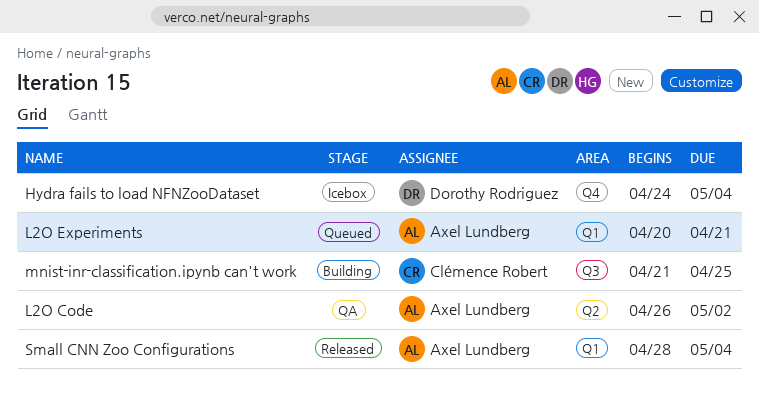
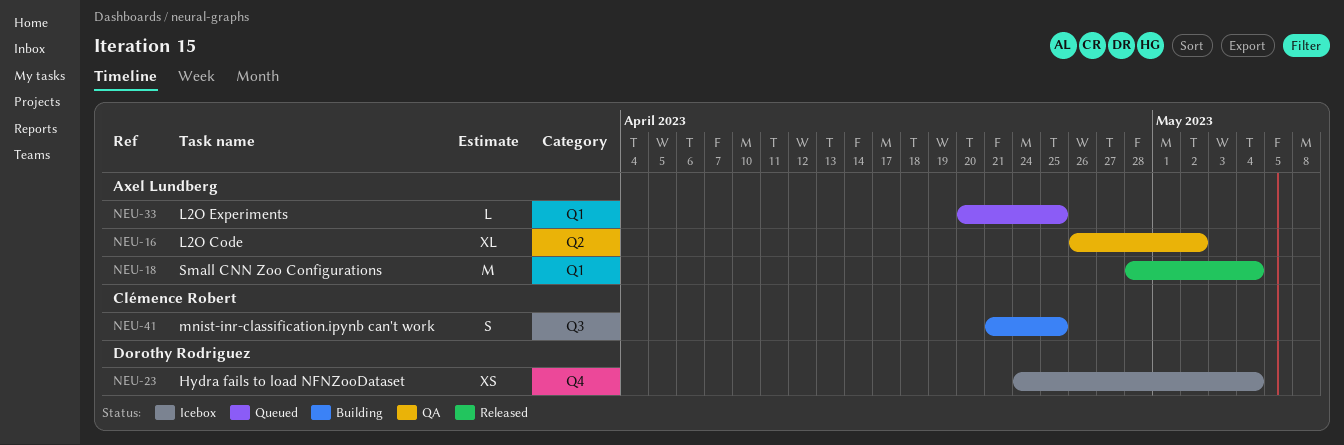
L2O Experiments, due: Apr 21 -> Apr 25

